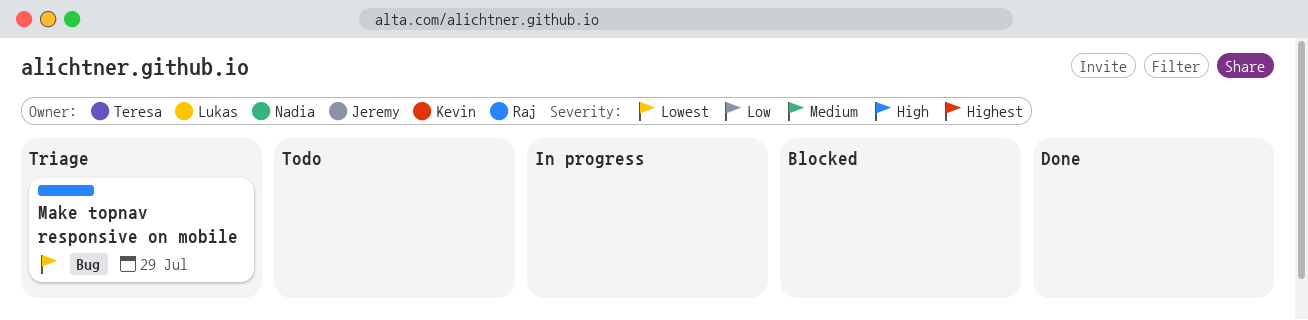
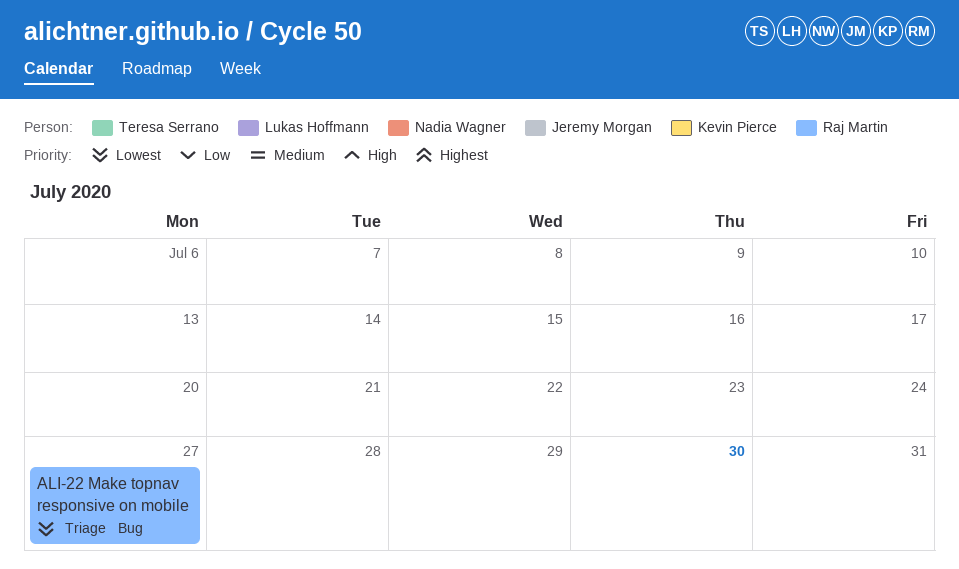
Make topnav responsive on mobile, due: Jul 29 -> Jul 27

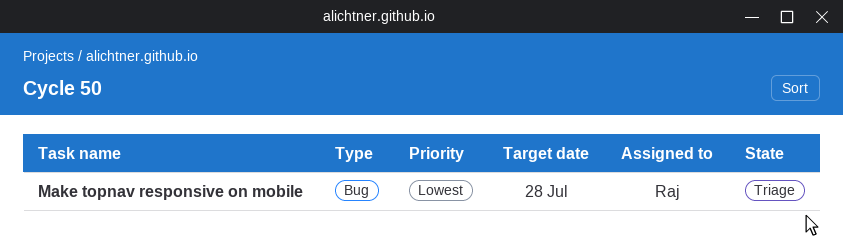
Make topnav responsive on mobile, due: Jul 27 -> Jul 28

